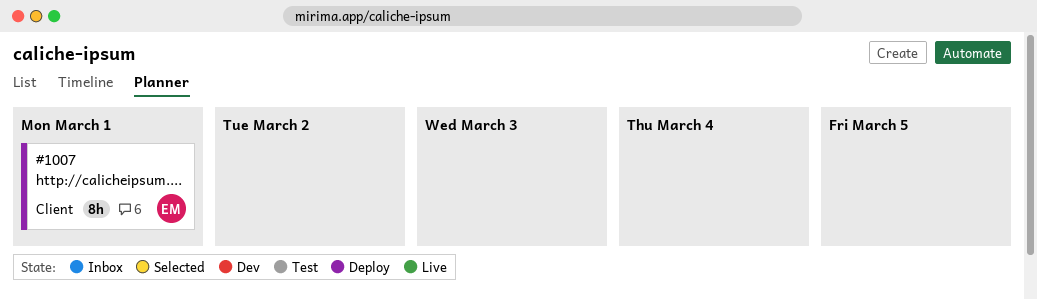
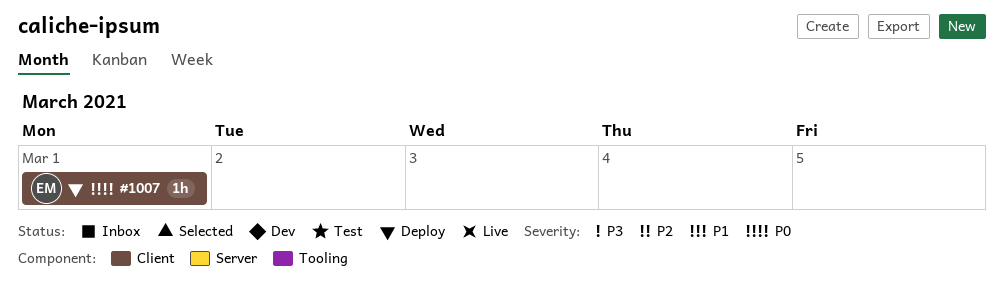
#1007, estimate: 8h -> 1h

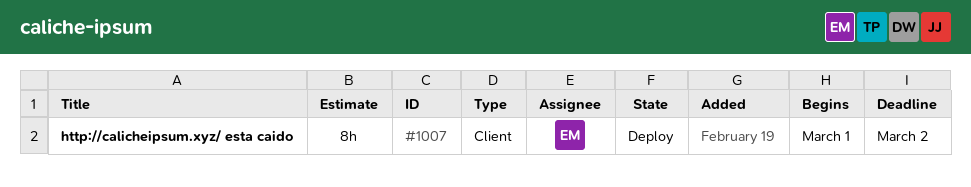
#1007, estimate: 1h -> 8h
#1007, due: Mar 1 -> Mar 2

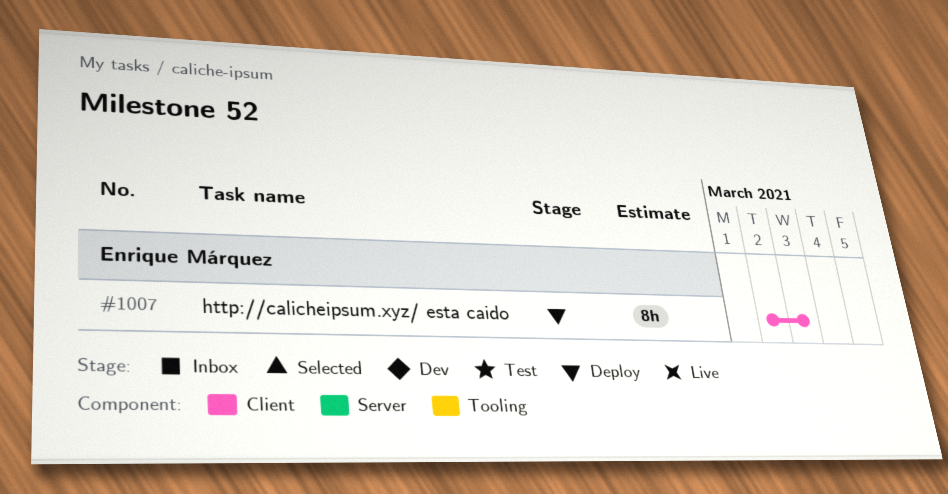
#1007, start: Mar 1 -> Mar 2
#1007, due: Mar 2 -> Mar 3

